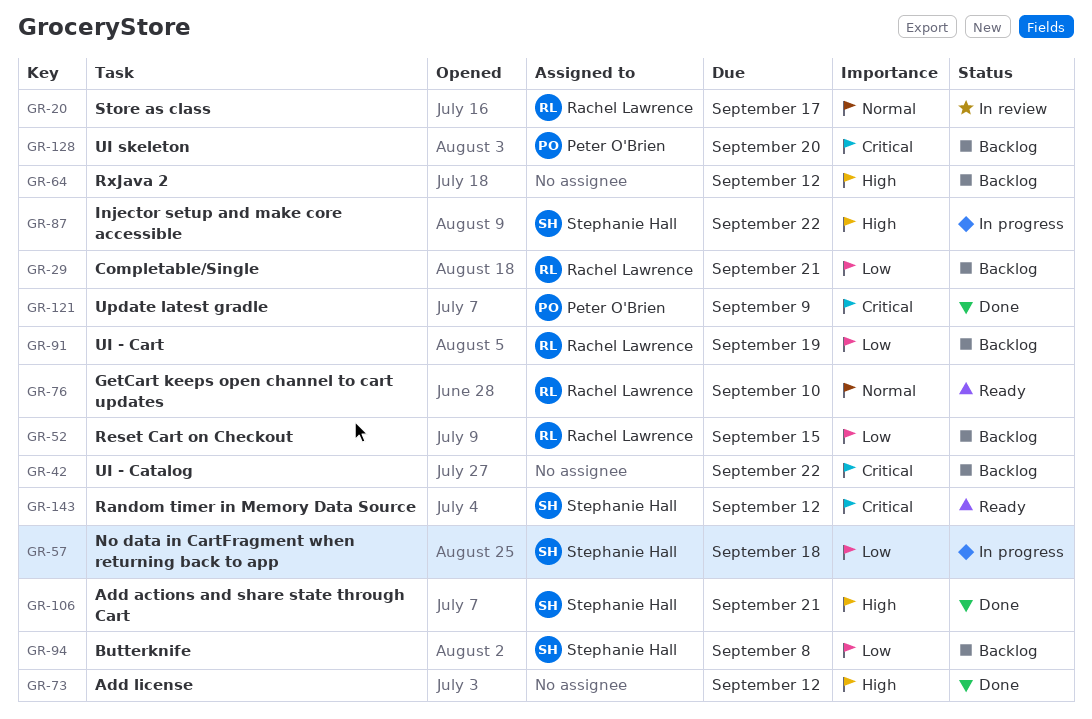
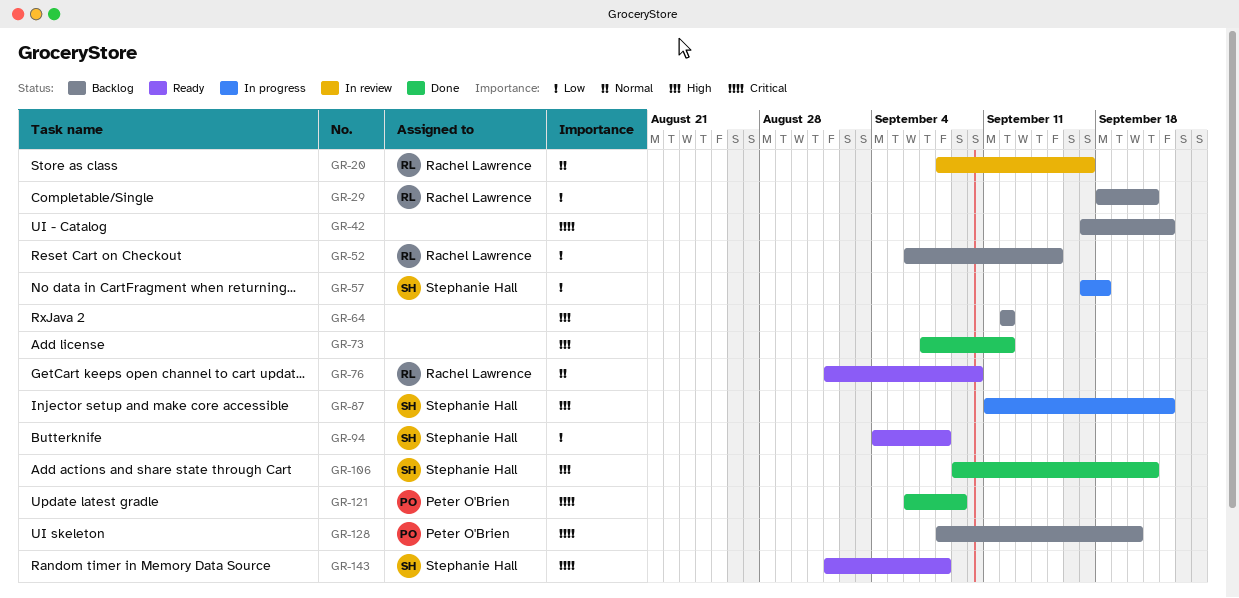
GR-91: present -> none
GR-94, status: Backlog -> Ready
GR-143, due: Sep 12 -> Sep 8

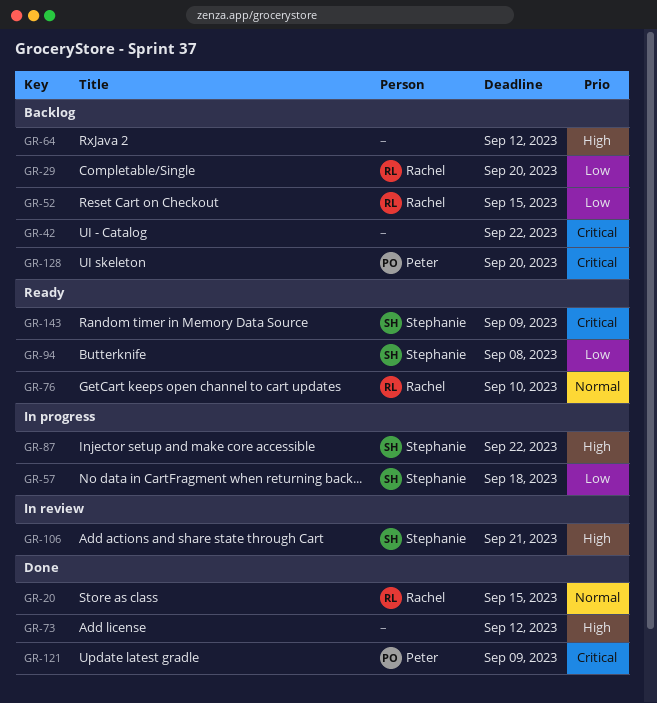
GR-20, status: In review -> Done
GR-20, due: Sep 17 -> Sep 15
GR-29, due: Sep 21 -> Sep 20
GR-106, status: Done -> In review
GR-143, due: Sep 8 -> Sep 9

